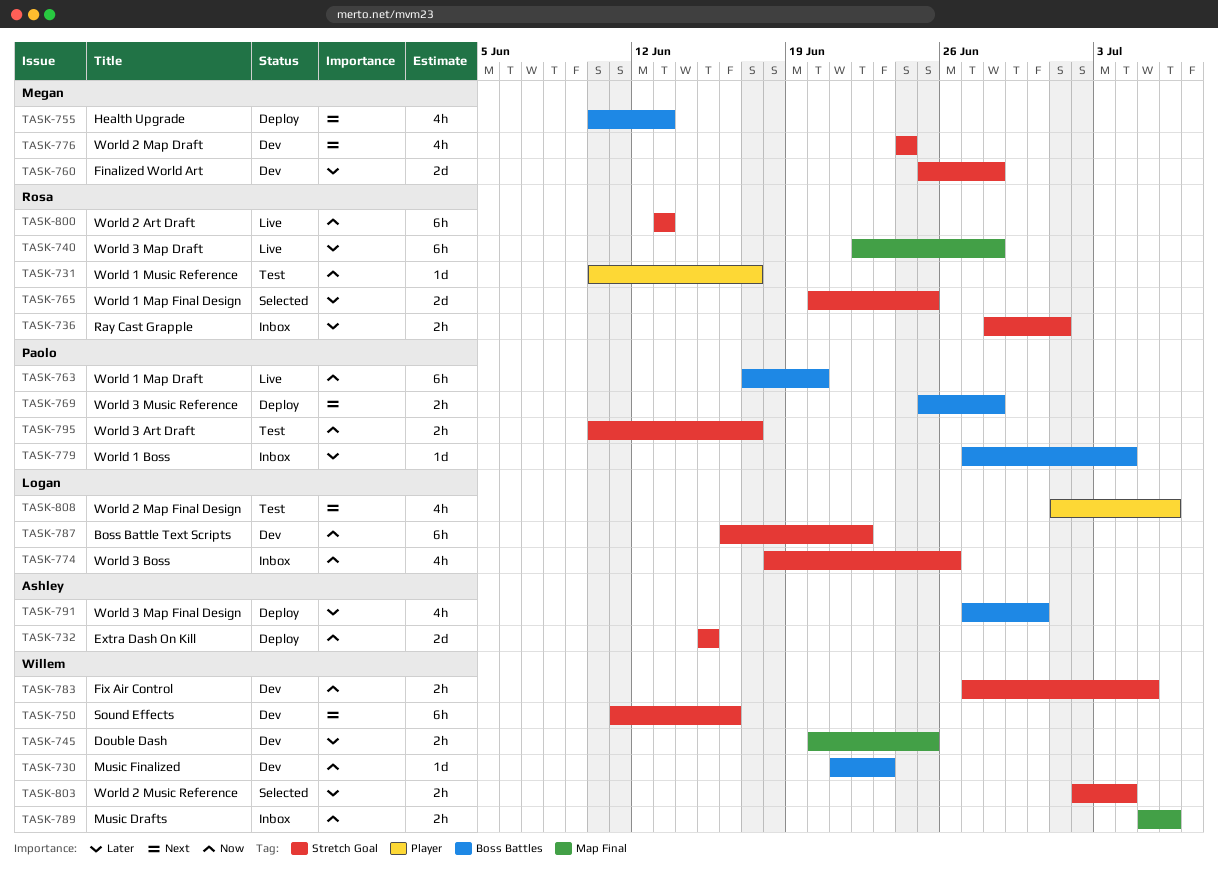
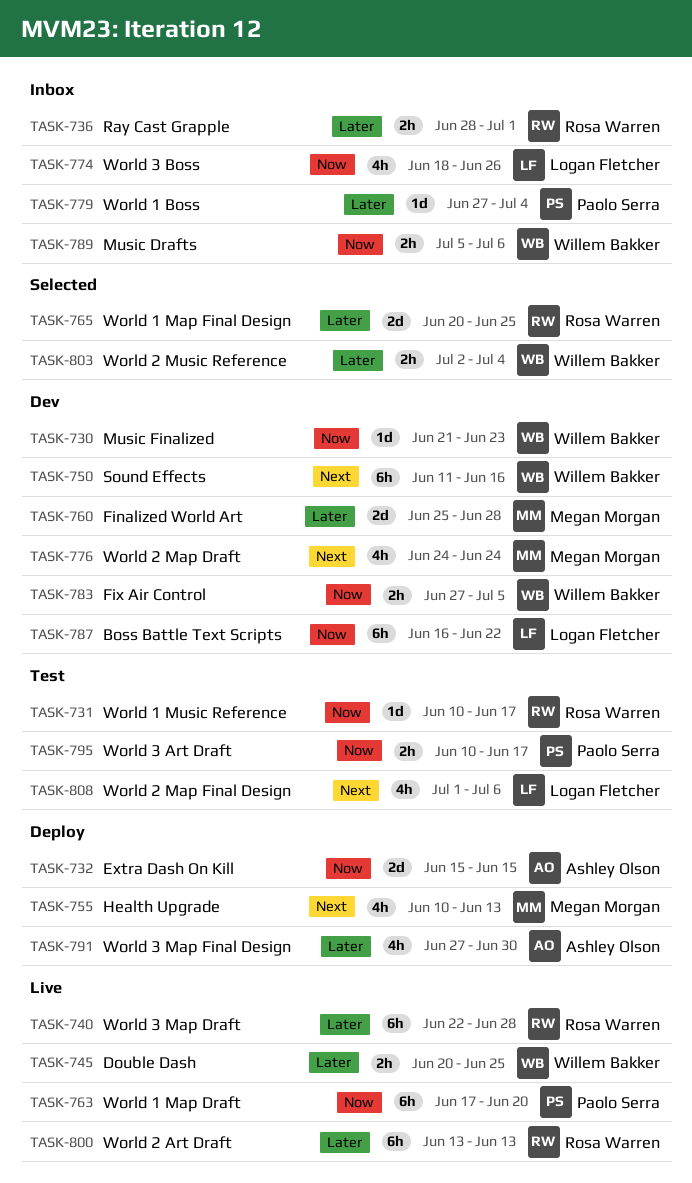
TASK-745, status: Dev -> Live
TASK-769: present -> none
TASK-800, priority: Now -> Later

